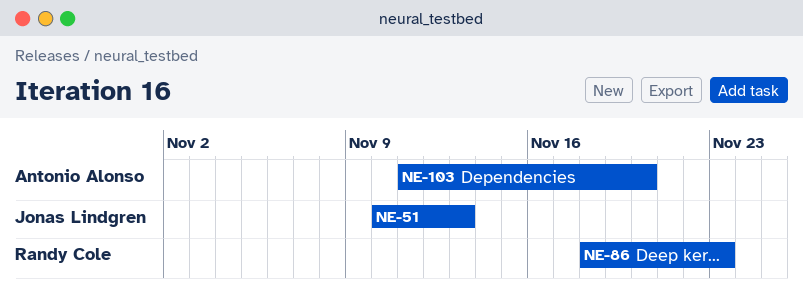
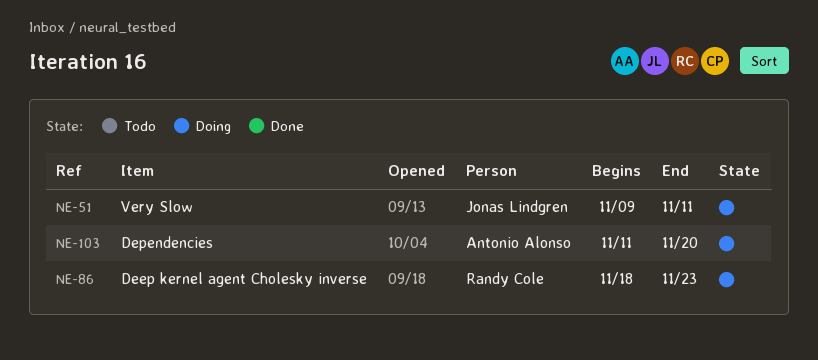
NE-51, start: Nov 10 -> Nov 9
NE-51, due: Nov 13 -> Nov 11

